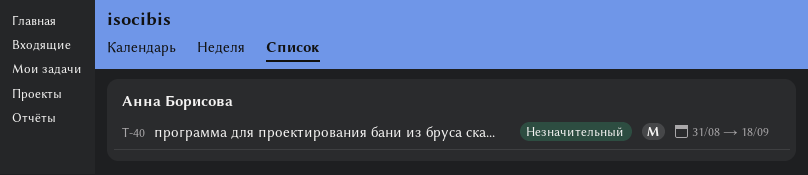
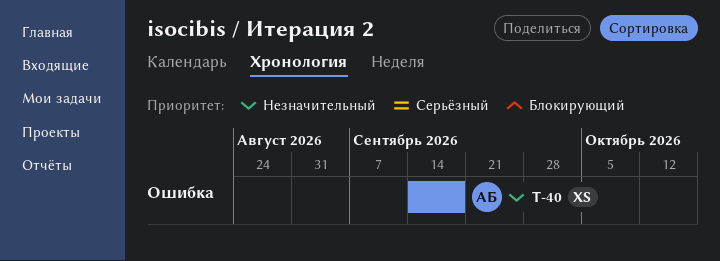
T-40, estimate: M -> XS
T-40, start: Aug 31 -> Sep 14

